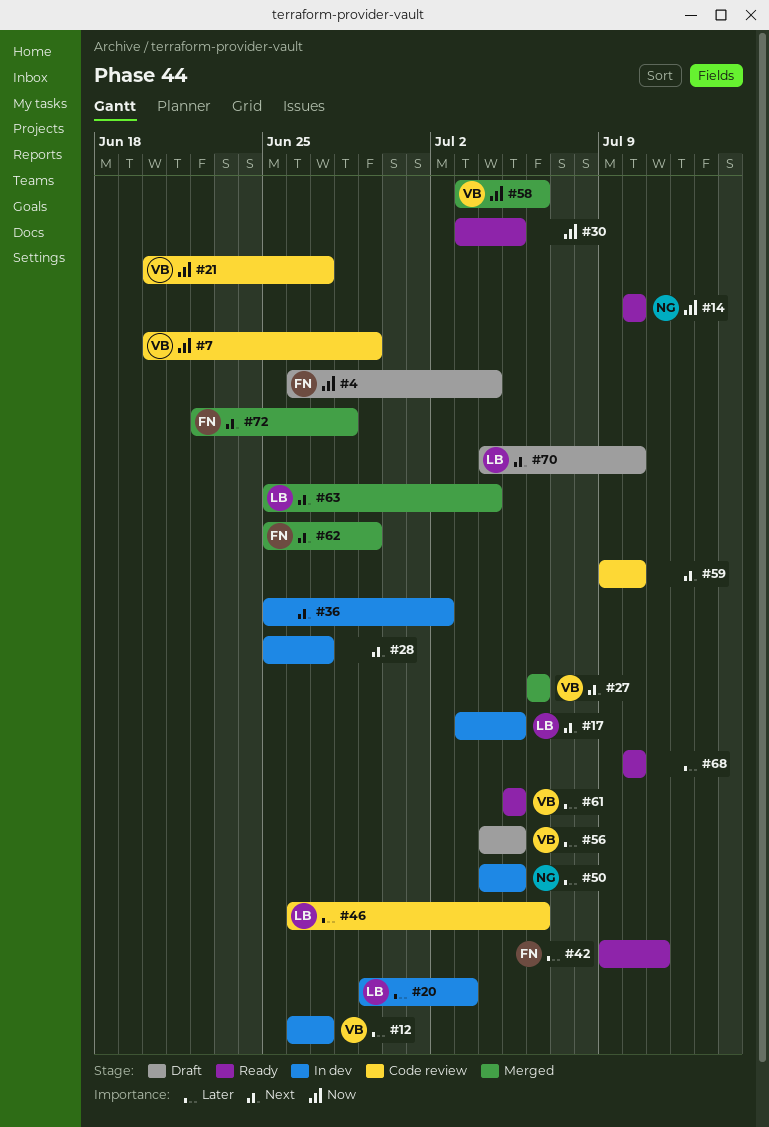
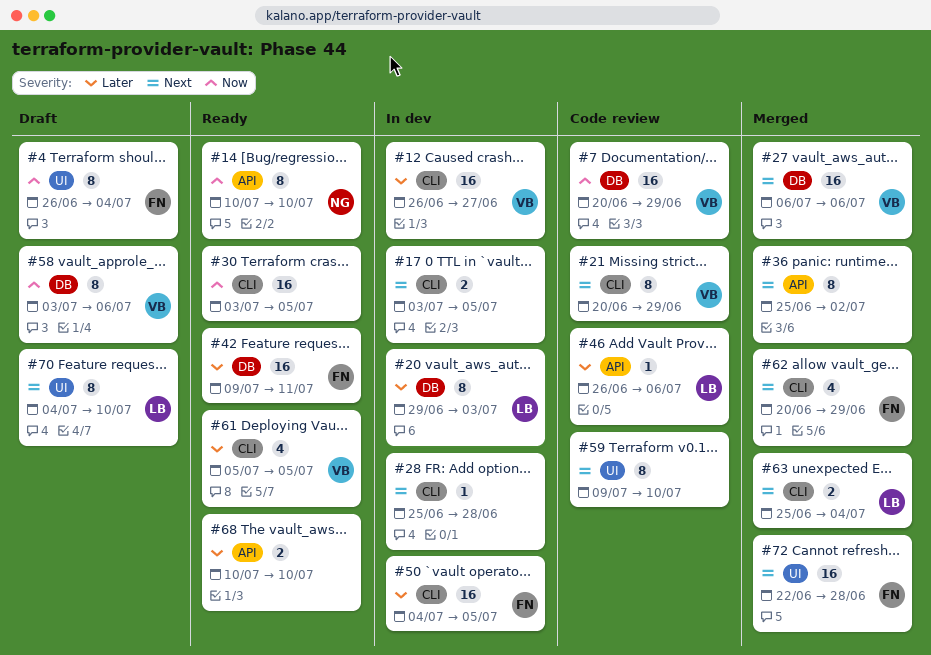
#17, owner: LB -> none
#21, priority: Now -> Next
#21, due: Jun 27 -> Jun 29
#28, due: Jun 27 -> Jun 28
#36, status: In dev -> Merged
#50, owner: NG -> FN
#56: present -> none
#58, status: Merged -> Draft
#62, start: Jun 25 -> Jun 20

